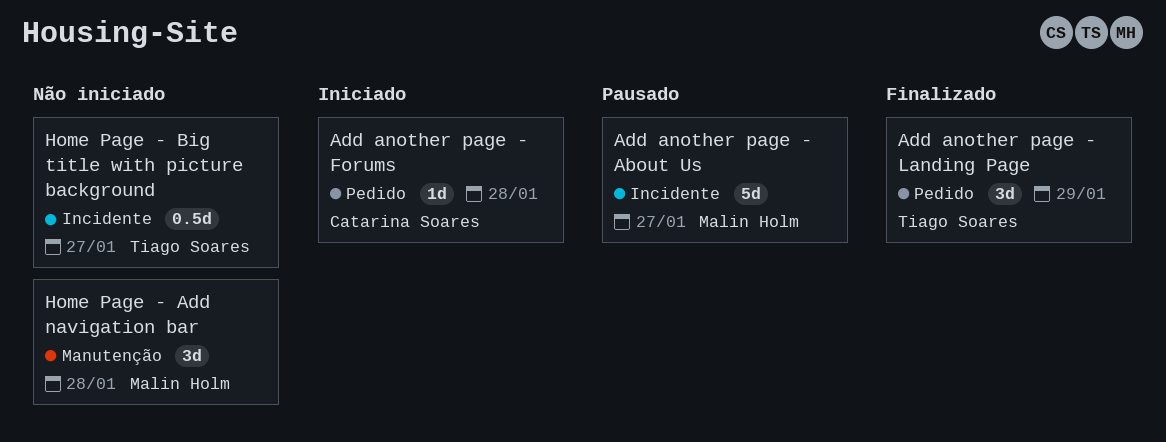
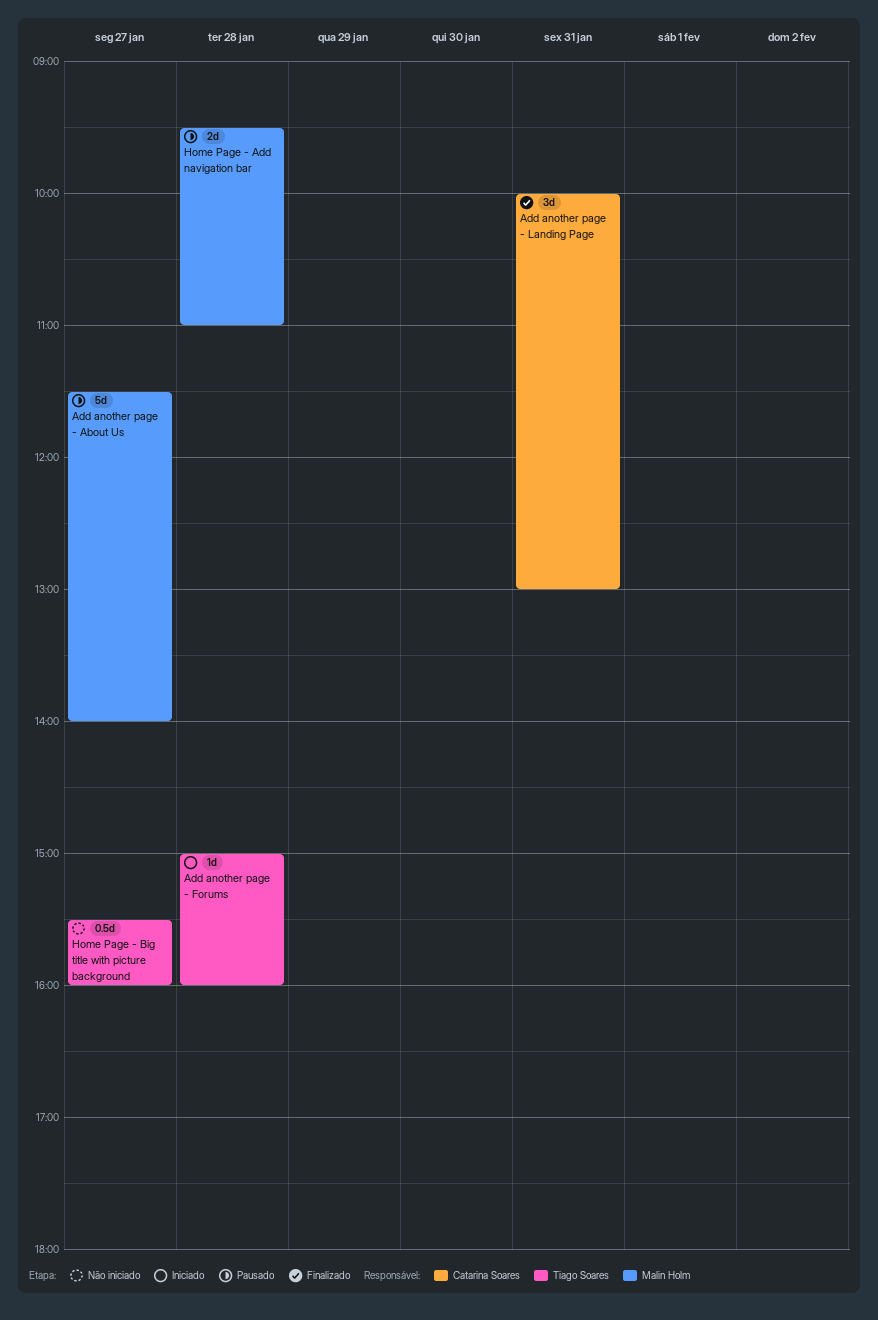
Add another page - Forums, owner: Catarina Soares -> Tiago Soares
Add another page - Landing Page, owner: Tiago Soares -> Catarina Soares
Add another page - Landing Page, day: Jan 29 -> Jan 31
Home Page - Add navigation bar, status: Não iniciado -> Pausado
Home Page - Add navigation bar, estimate: 3d -> 2d

